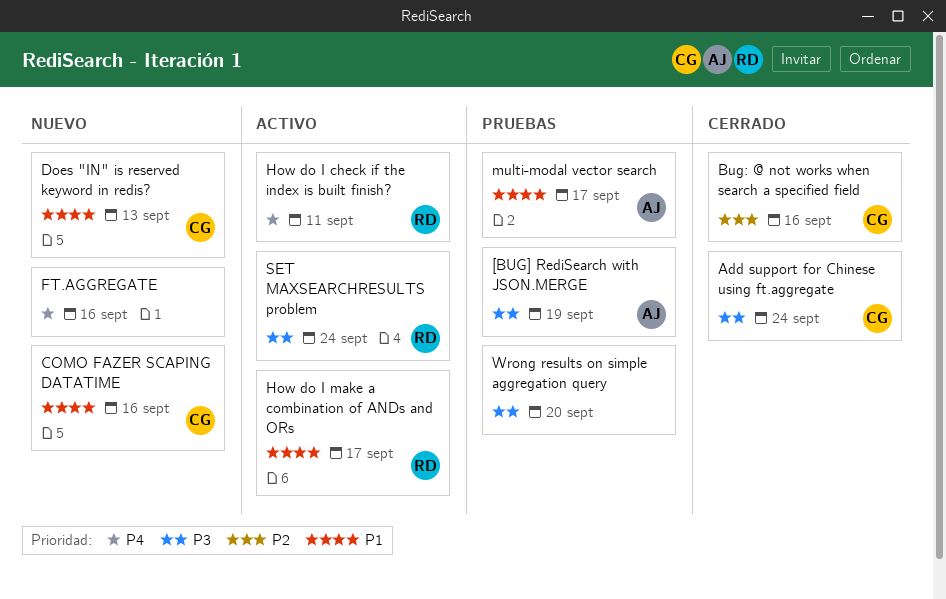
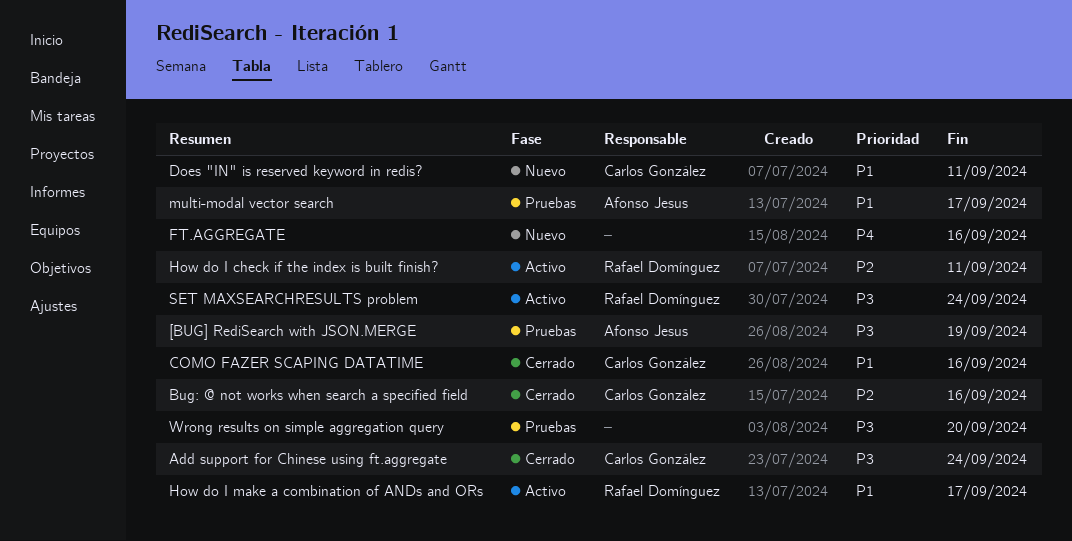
COMO FAZER SCAPING DATATIME, status: Nuevo -> Cerrado
Does "IN" is reserved keyword in redis?, due: Sep 13 -> Sep 11
How do I check if the index is built finish?, priority: P4 -> P2

